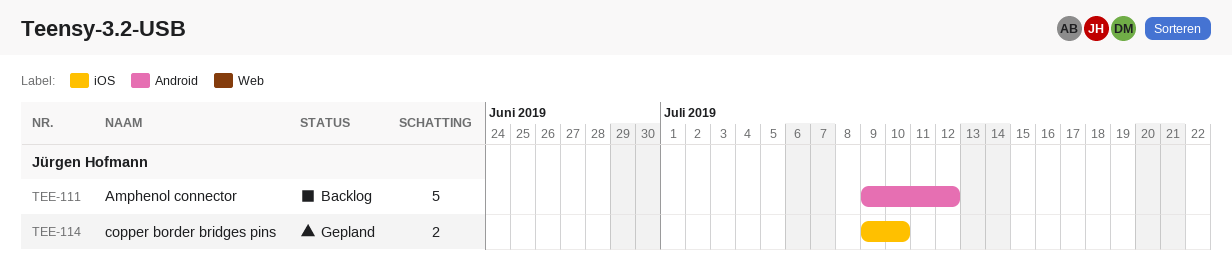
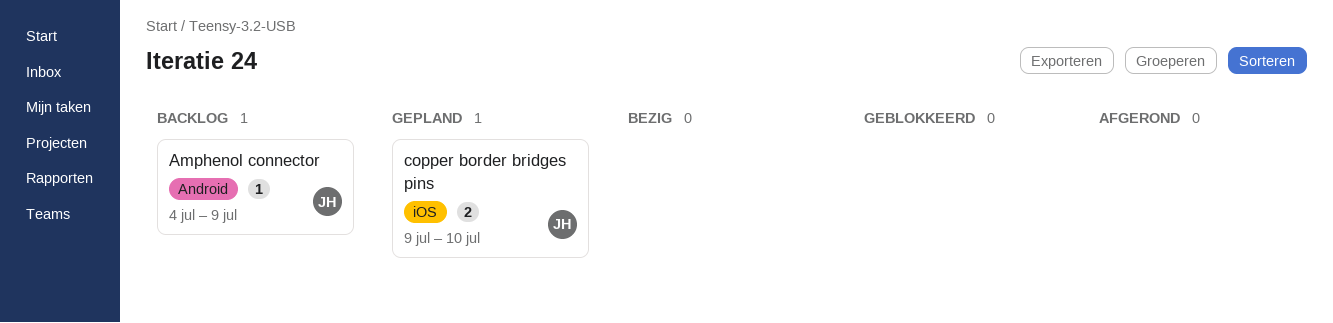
Amphenol connector, estimate: 5 -> 1
Amphenol connector, start: Jul 9 -> Jul 4
Amphenol connector, due: Jul 12 -> Jul 9

